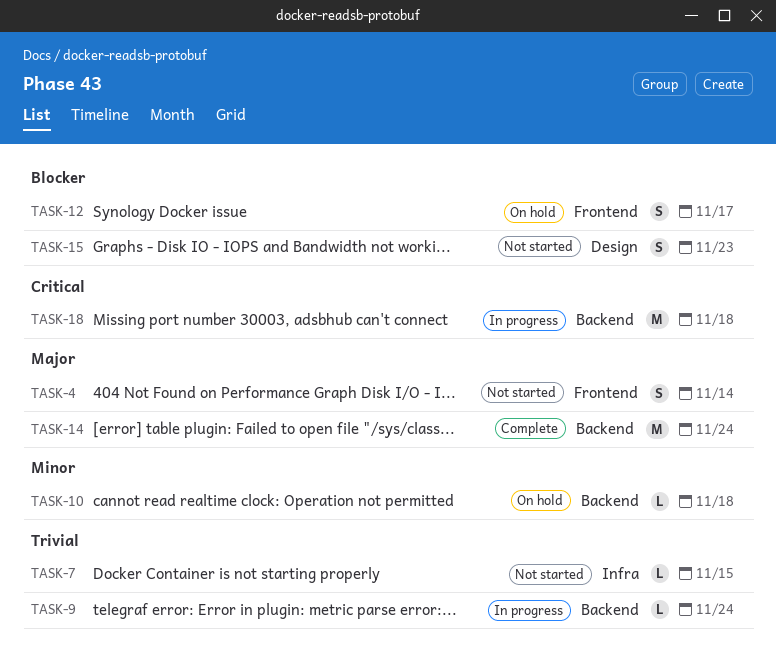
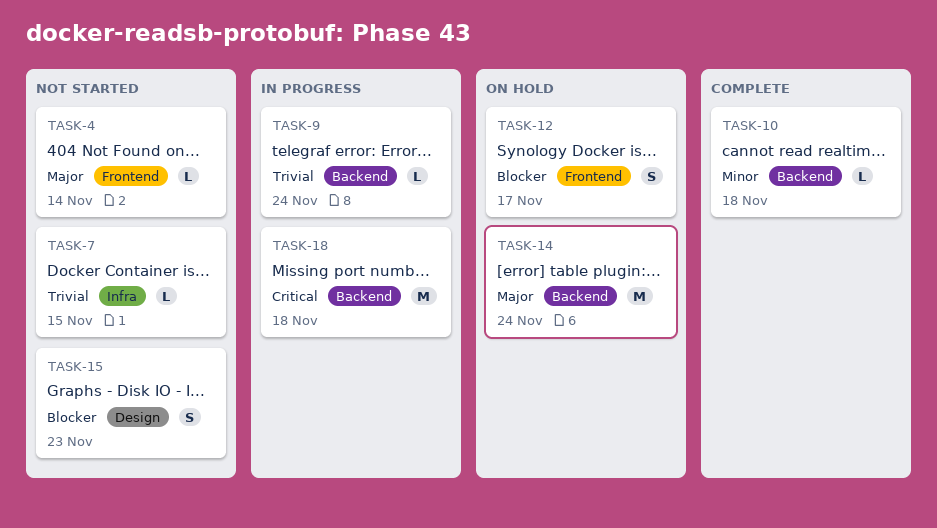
TASK-4, estimate: S -> L
TASK-10, status: On hold -> Complete
TASK-14, status: Complete -> On hold

